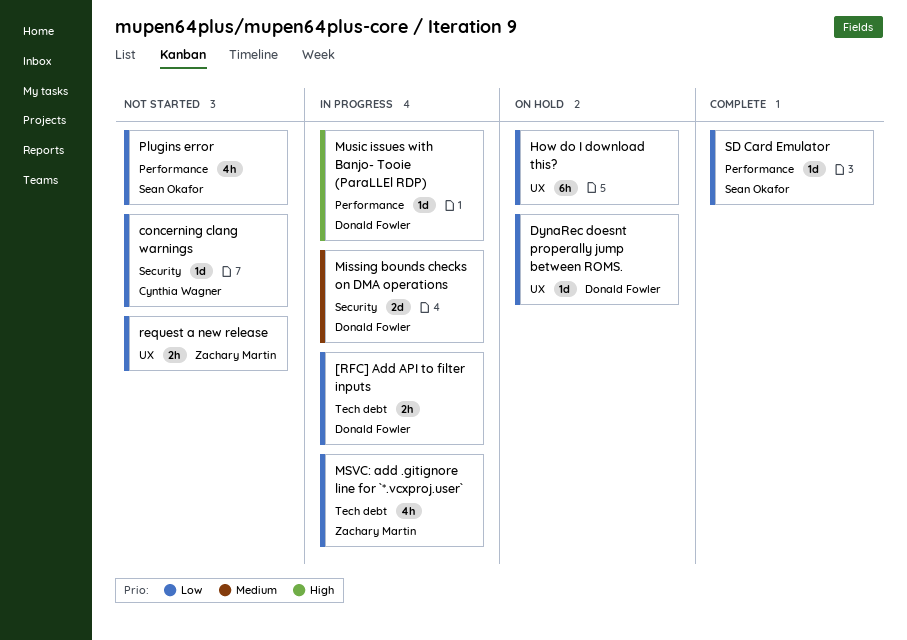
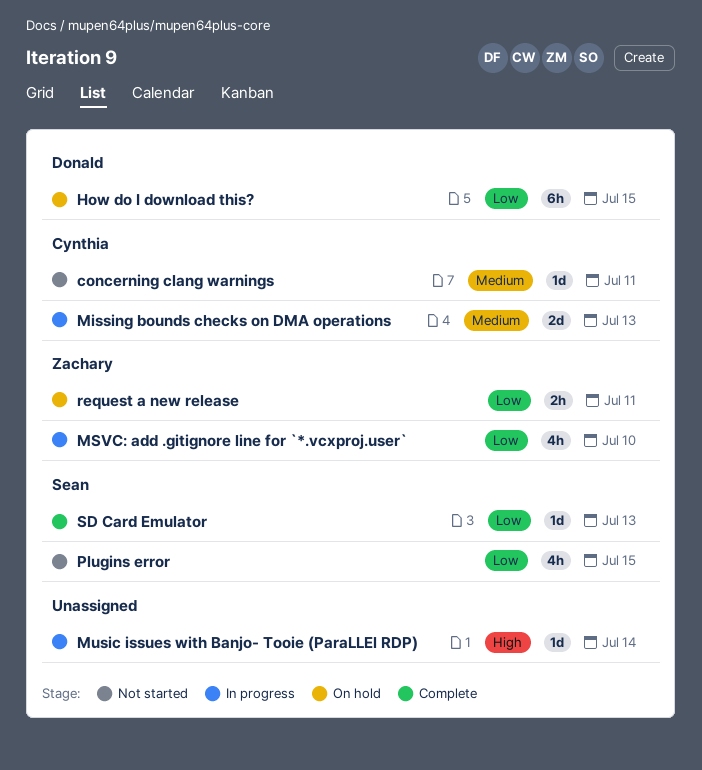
[RFC] Add API to filter inputs: present -> none
concerning clang warnings, priority: Low -> Medium
DynaRec doesnt properally jump between ROMS.: present -> none
How do I download this?, owner: none -> Donald Fowler
Missing bounds checks on DMA operations, owner: Donald Fowler -> Cynthia Wagner
Music issues with Banjo- Tooie (ParaLLEl RDP), owner: Donald Fowler -> none
request a new release, status: Not started -> On hold

